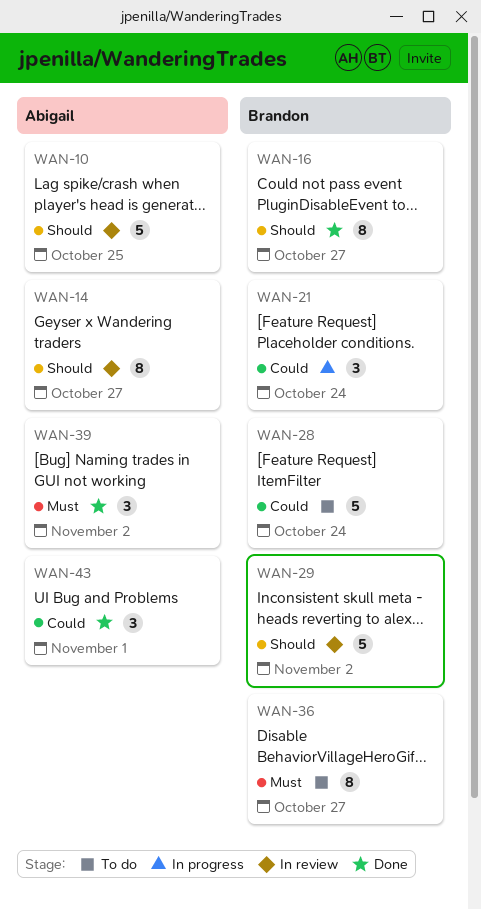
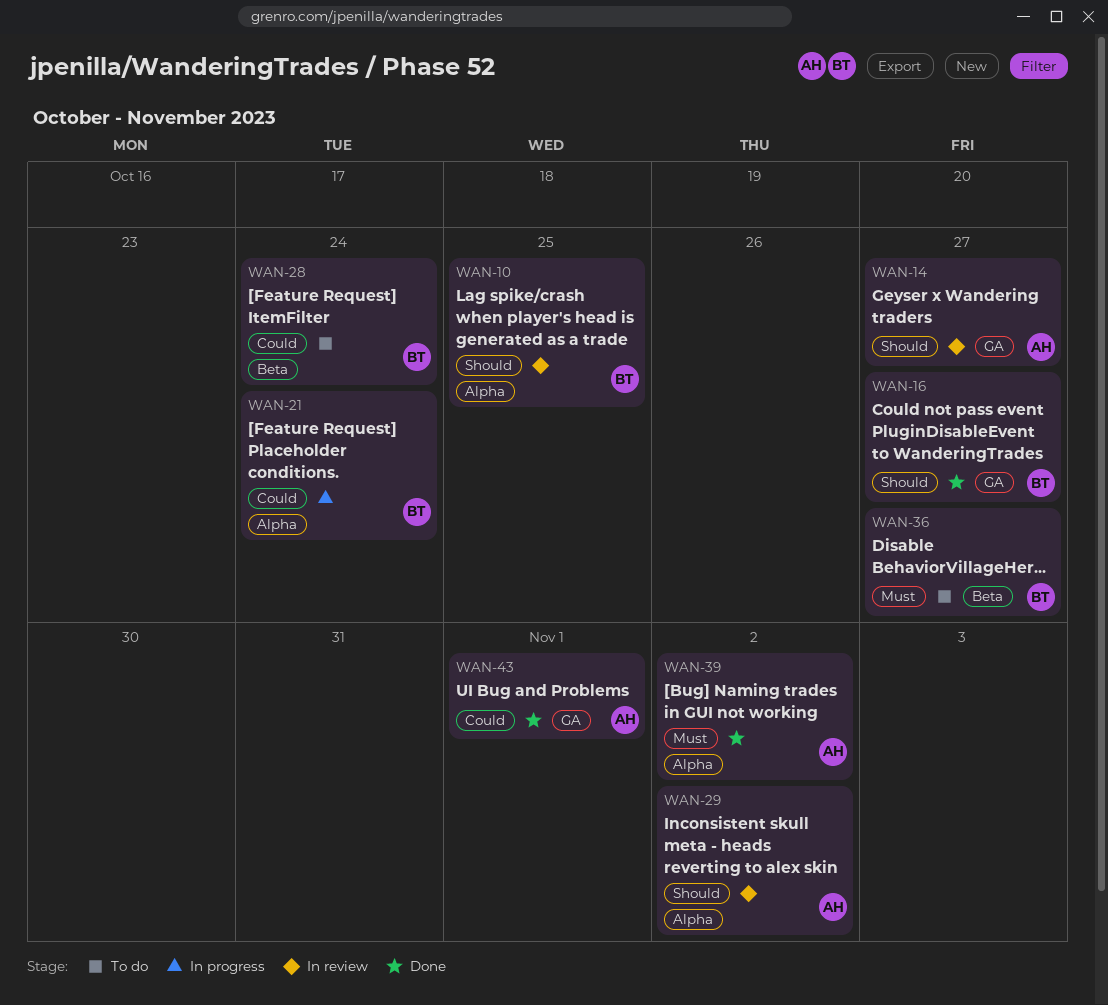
WAN-10, owner: Abigail -> Brandon
WAN-29, owner: Brandon -> Abigail

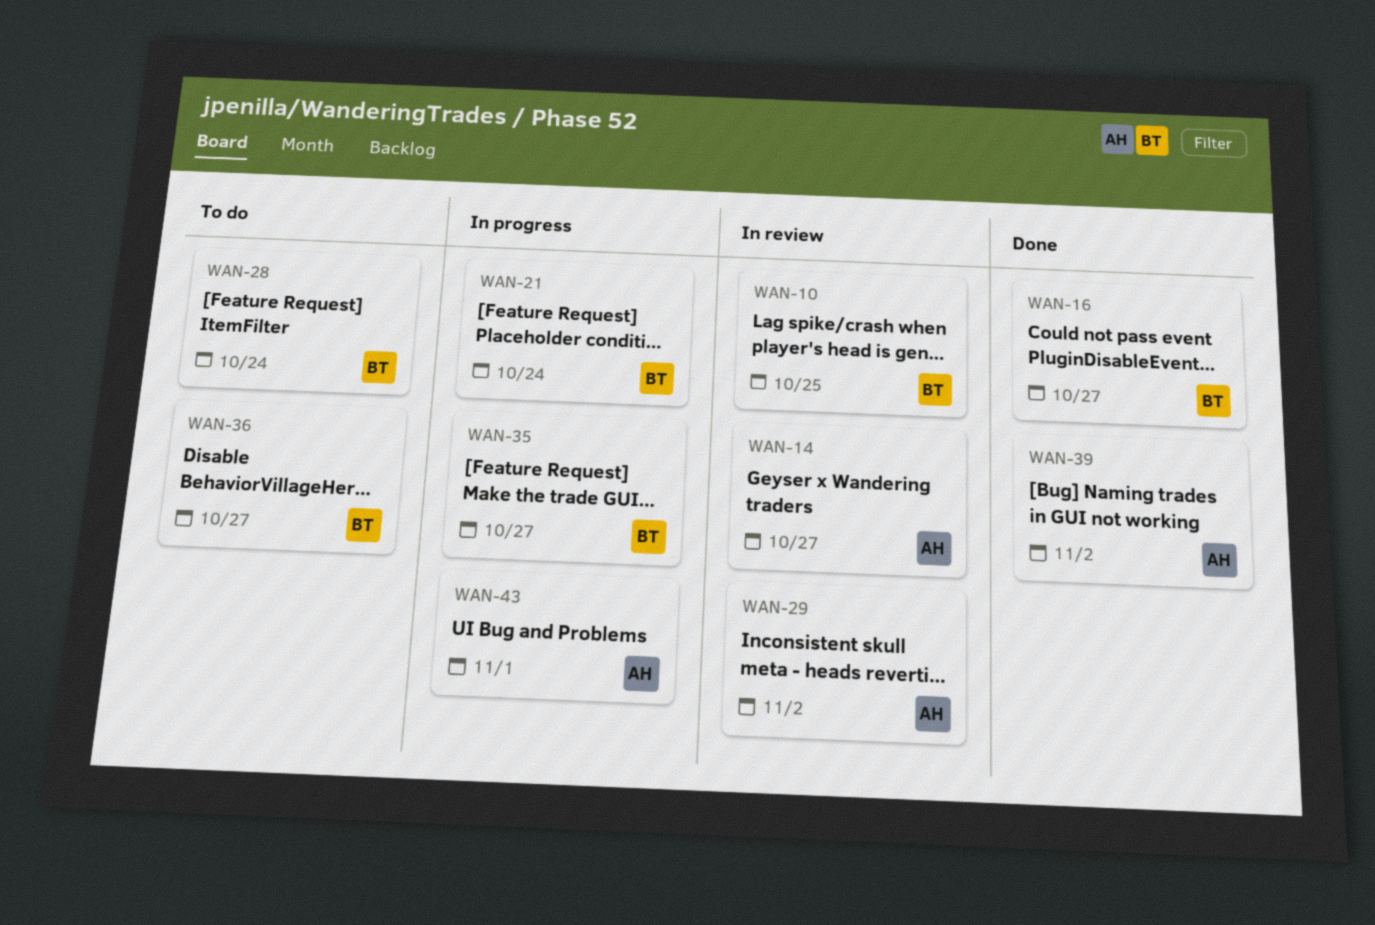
WAN-35: none -> present
WAN-43, status: Done -> In progress

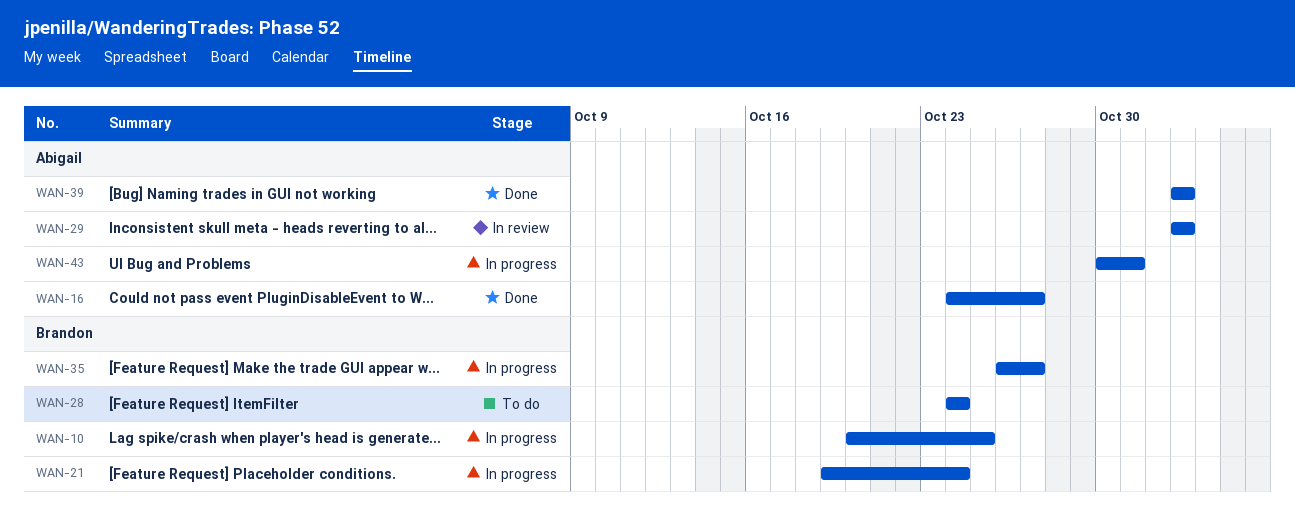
WAN-10, status: In review -> In progress
WAN-14: present -> none
WAN-16, owner: Brandon -> Abigail
WAN-36: present -> none
WAN-43, due: Nov 1 -> Oct 31

